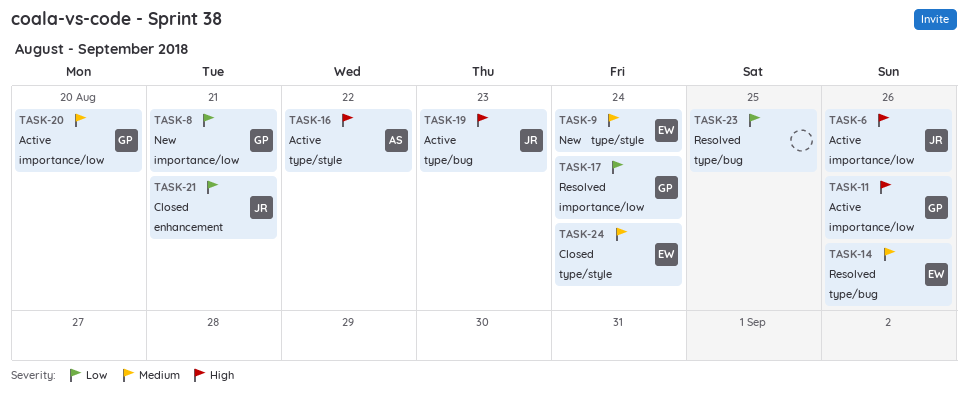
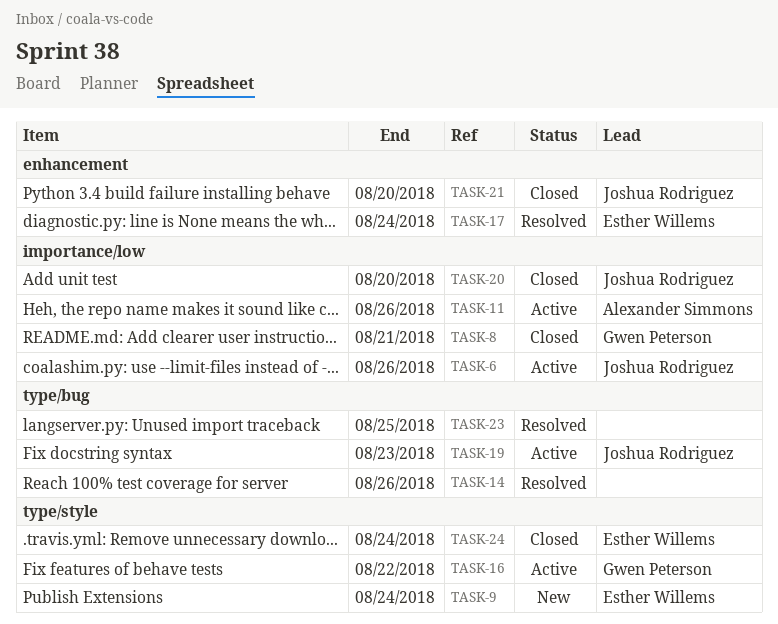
TASK-8, status: New -> Closed
TASK-11, owner: Gwen Peterson -> Alexander Simmons
TASK-14, owner: Esther Willems -> none
TASK-16, owner: Alexander Simmons -> Gwen Peterson
TASK-17, owner: Gwen Peterson -> Esther Willems
TASK-17, label: importance/low -> enhancement
TASK-20, status: Active -> Closed
TASK-20, owner: Gwen Peterson -> Joshua Rodriguez
TASK-21, due: Aug 21 -> Aug 20

